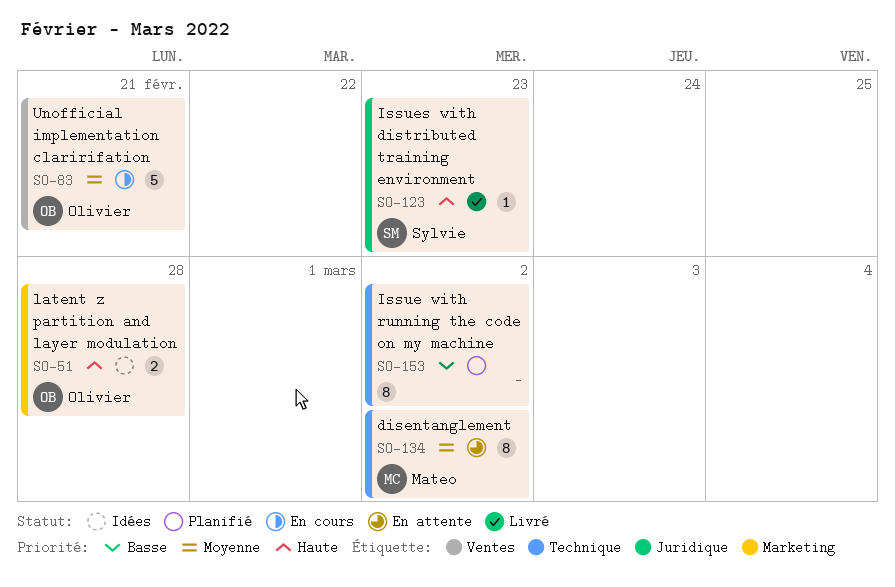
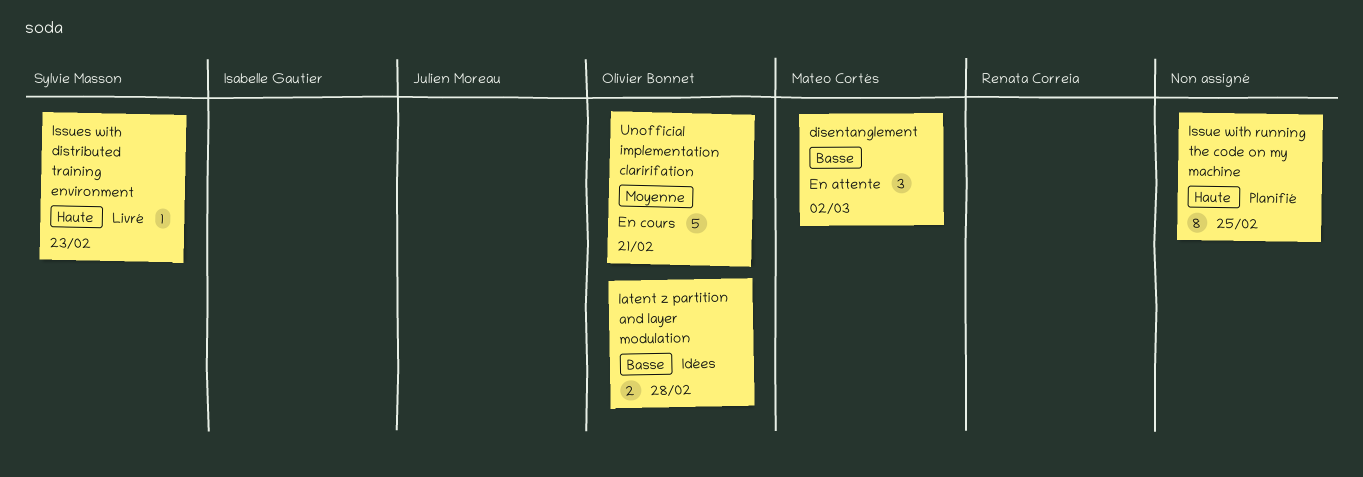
disentanglement, priority: Moyenne -> Basse
disentanglement, estimate: 8 -> 3
Issue with running the code on my machine, priority: Basse -> Haute
Issue with running the code on my machine, due: Mar 2 -> Feb 25
latent z partition and layer modulation, priority: Haute -> Basse

